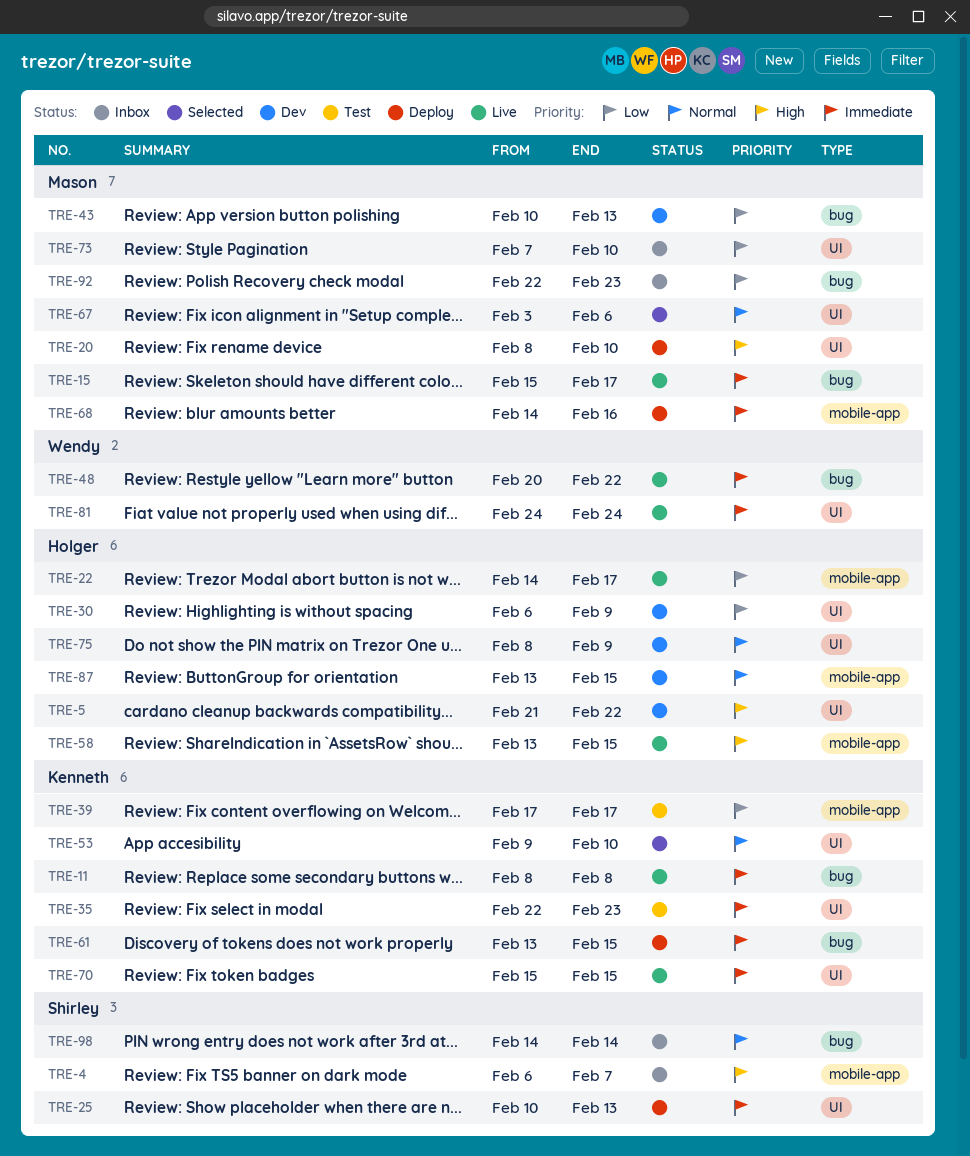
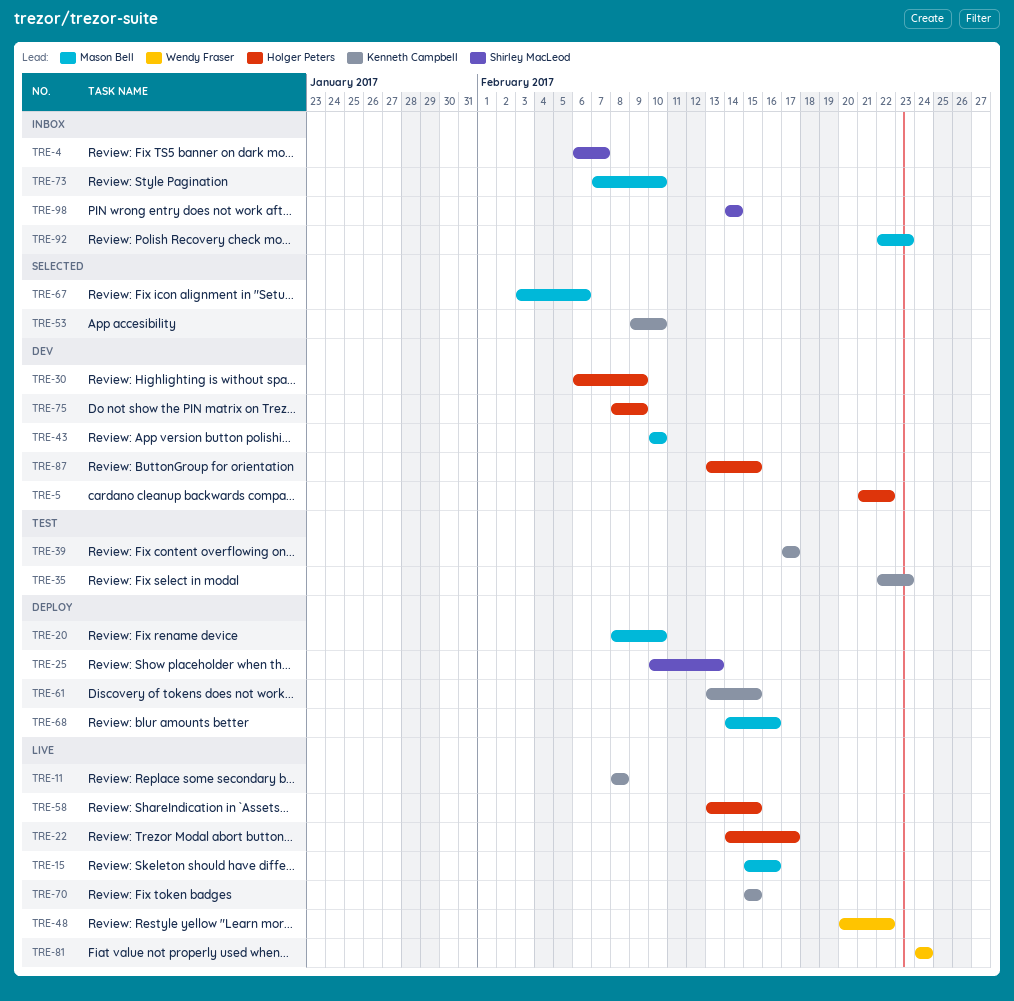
TRE-15, due: Feb 17 -> Feb 16
TRE-43, due: Feb 13 -> Feb 10

